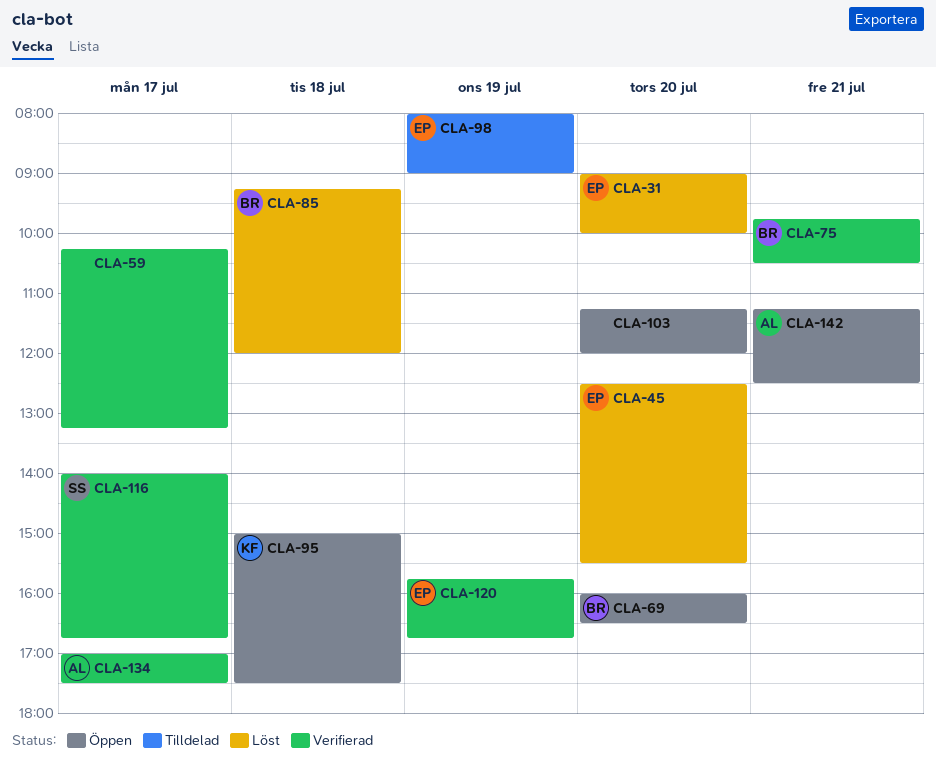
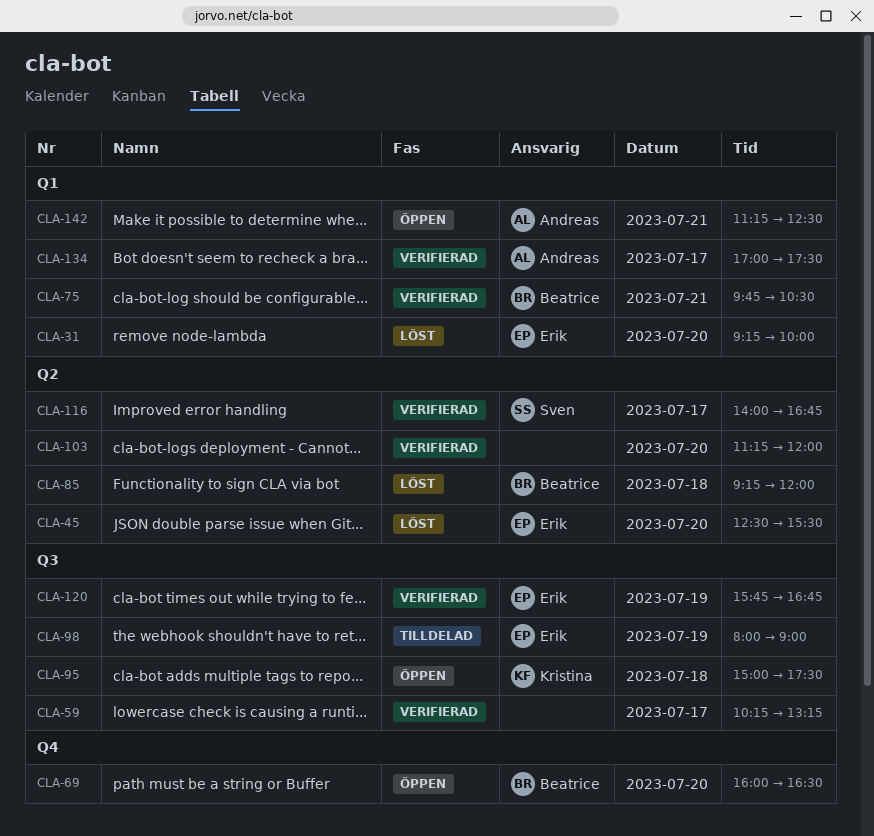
CLA-31, begins: 09:00 -> 09:15
CLA-103, status: Öppen -> Verifierad

